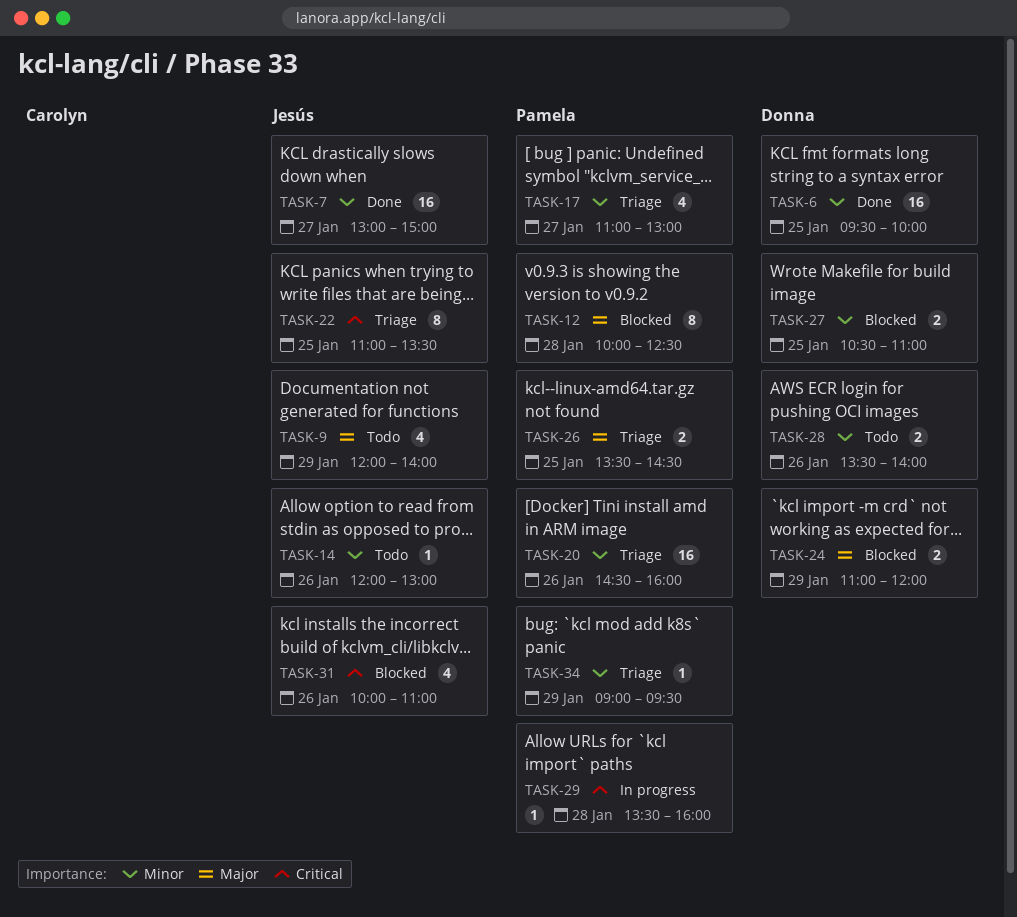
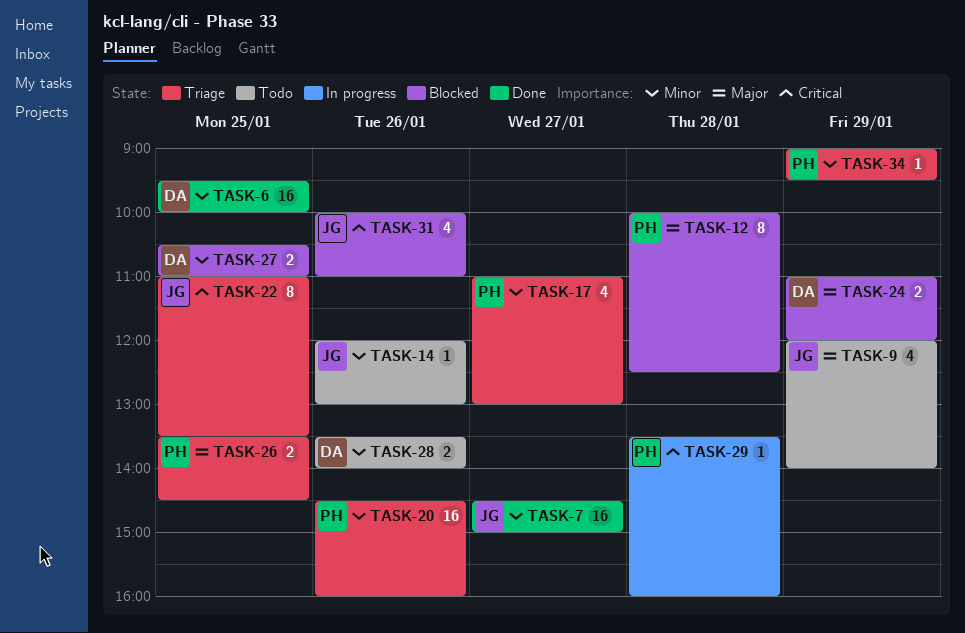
TASK-7, begins: 13:00 -> 14:30

